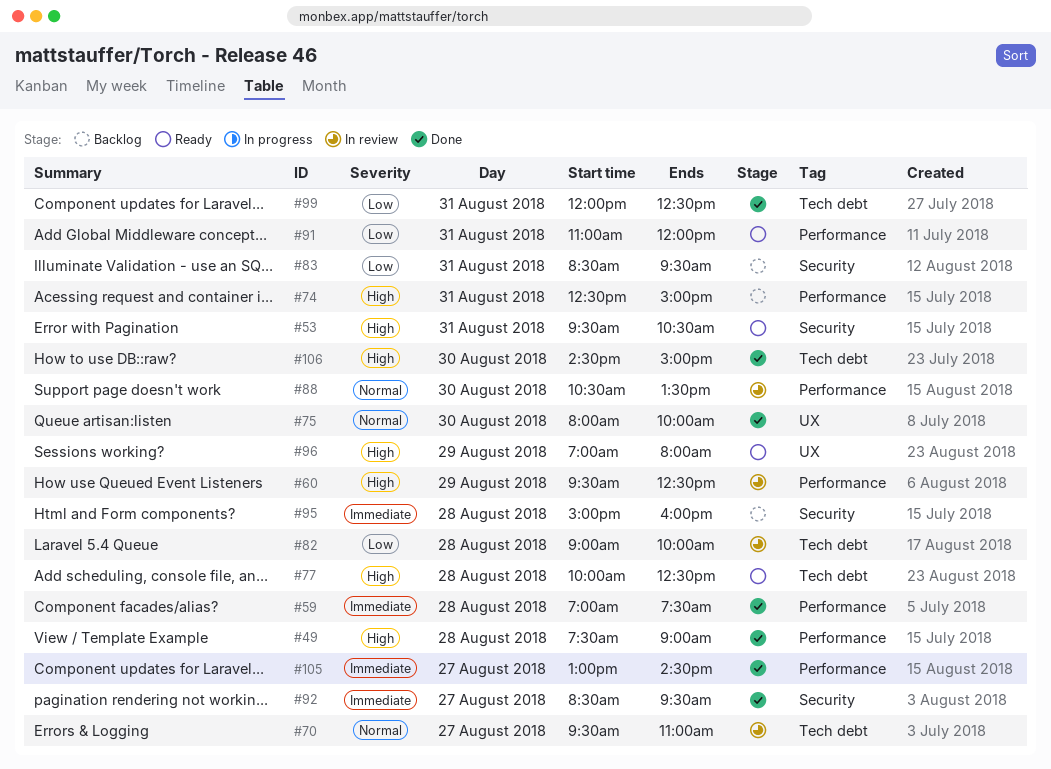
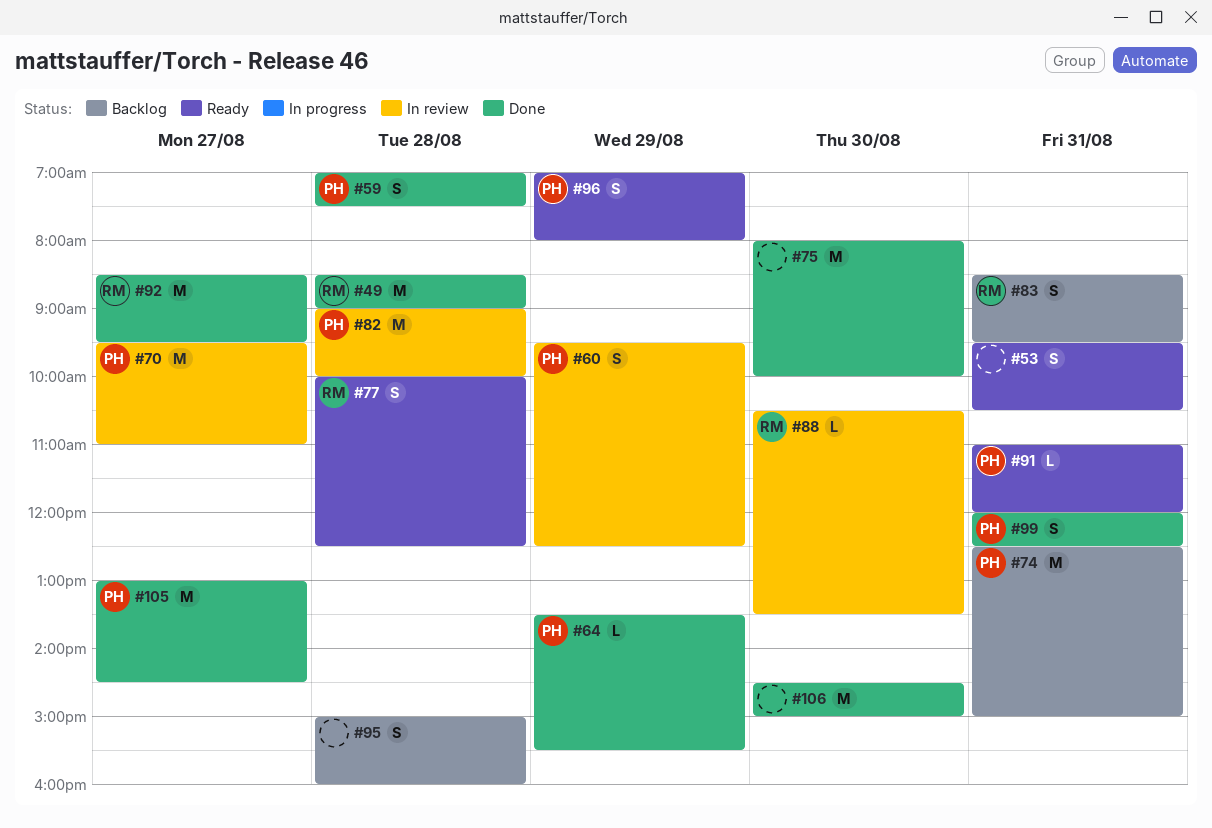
#49, begins: 07:30 -> 08:30
#64: none -> present

